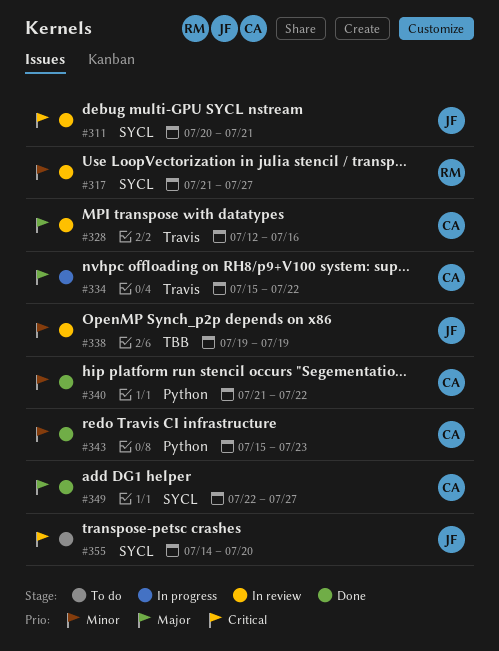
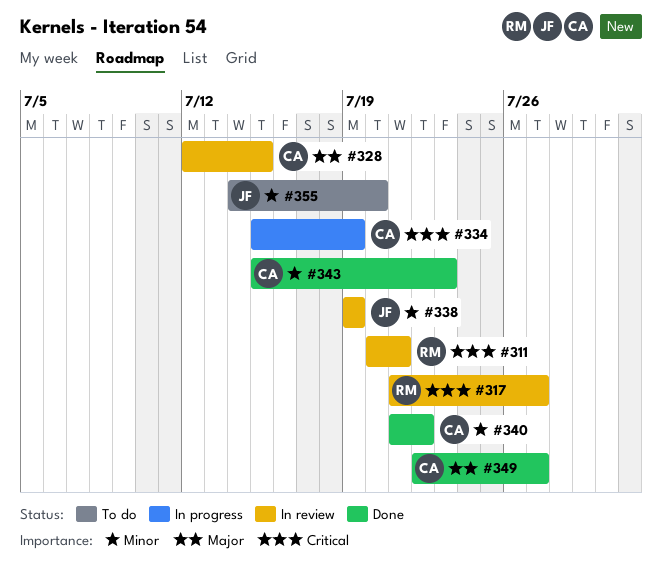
#311, owner: JF -> RM
#317, priority: Minor -> Critical
#328, due: Jul 16 -> Jul 15
#334, priority: Major -> Critical
#334, due: Jul 22 -> Jul 19
#355, priority: Critical -> Minor

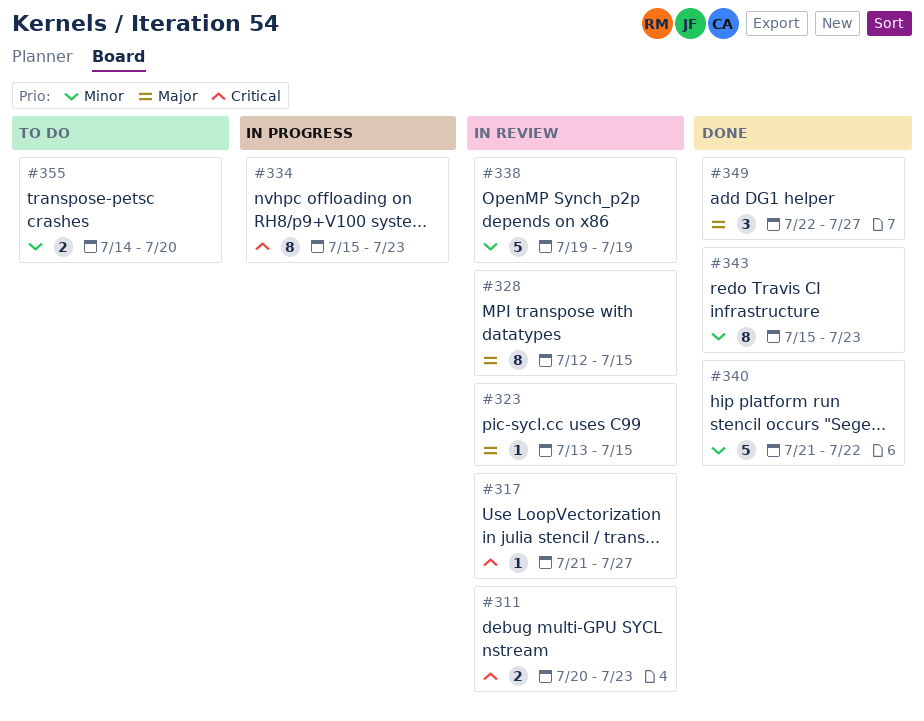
#311, due: Jul 21 -> Jul 23
#323: none -> present
#334, due: Jul 19 -> Jul 23

